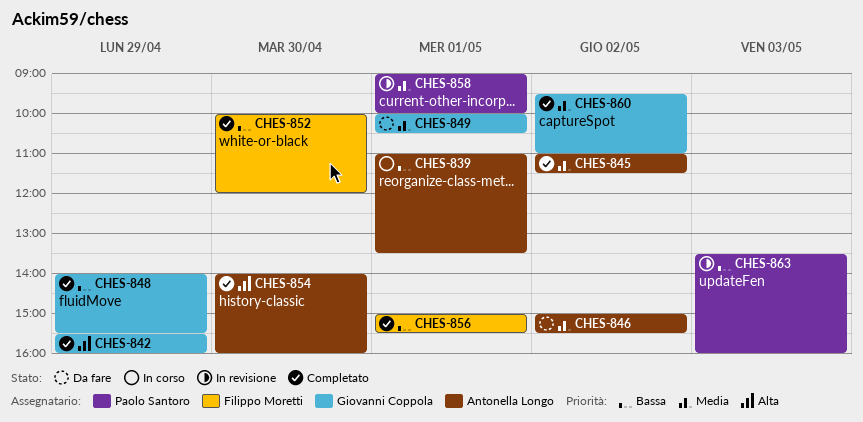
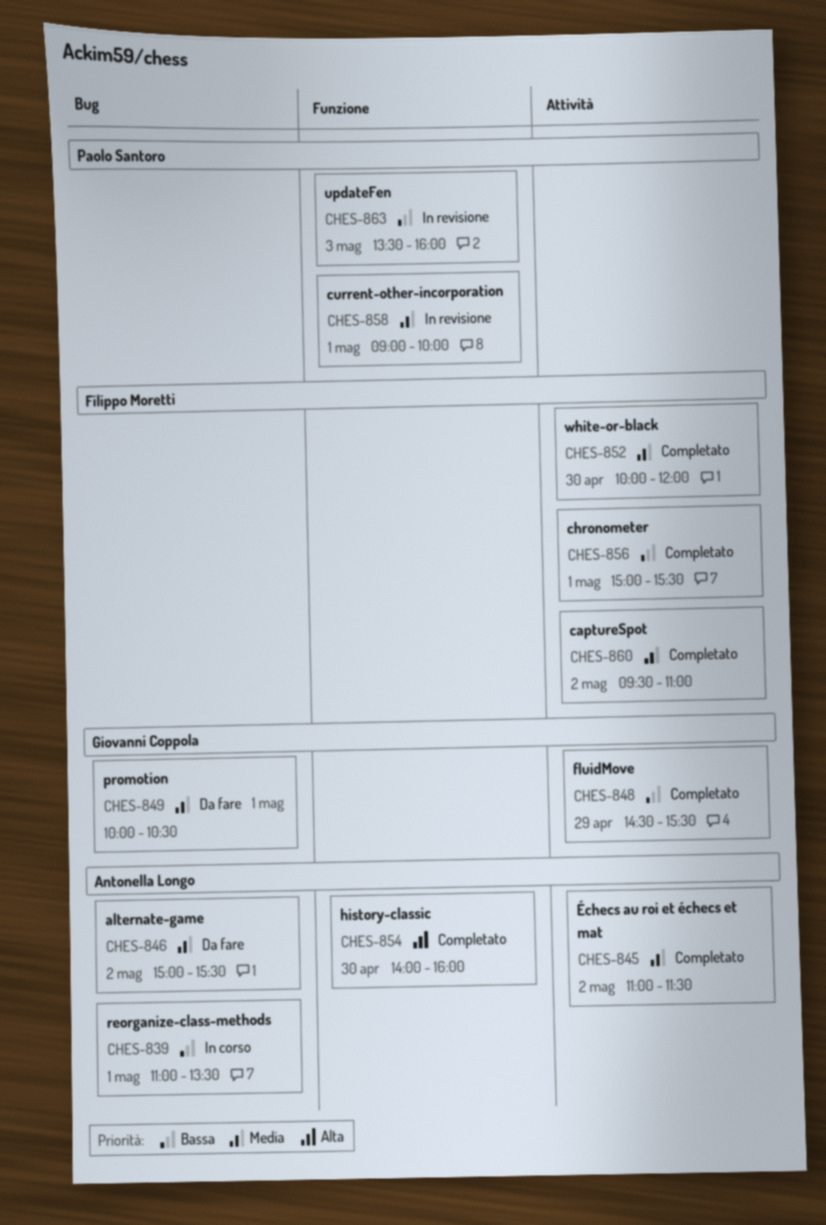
CHES-842: present -> none
CHES-848, begins: 14:00 -> 14:30
CHES-852, priority: Bassa -> Media
CHES-860, owner: Giovanni Coppola -> Filippo Moretti

